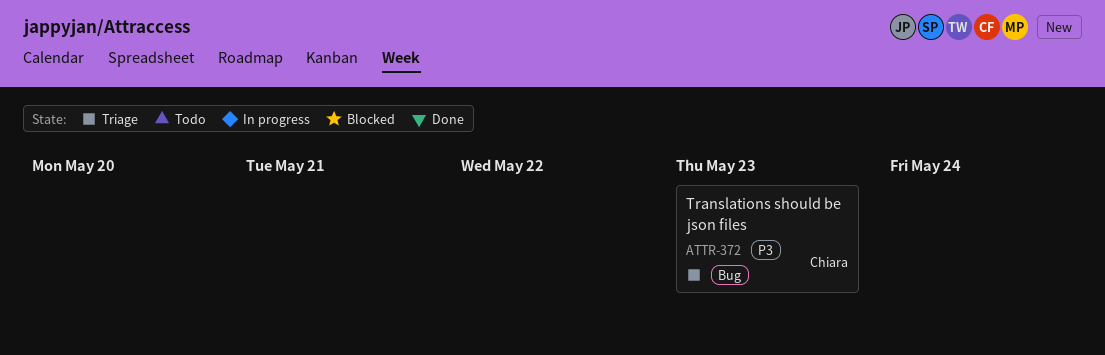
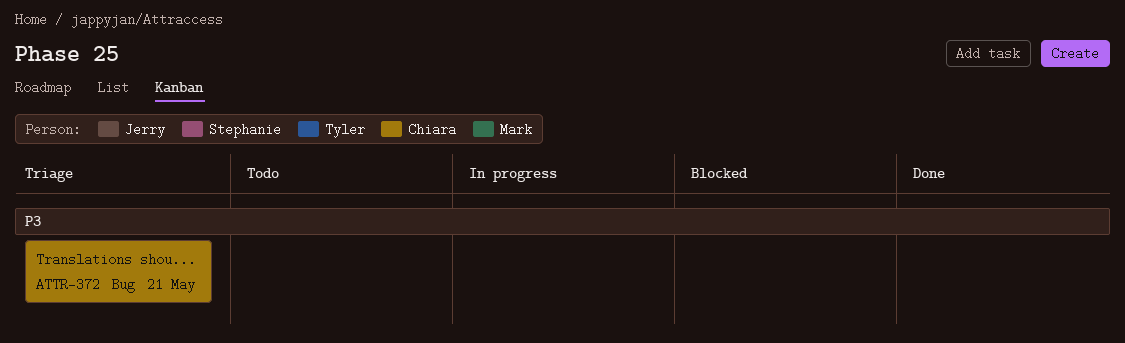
ATTR-372, due: May 23 -> May 21

